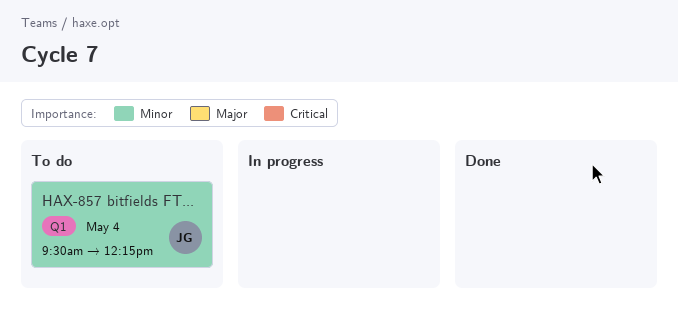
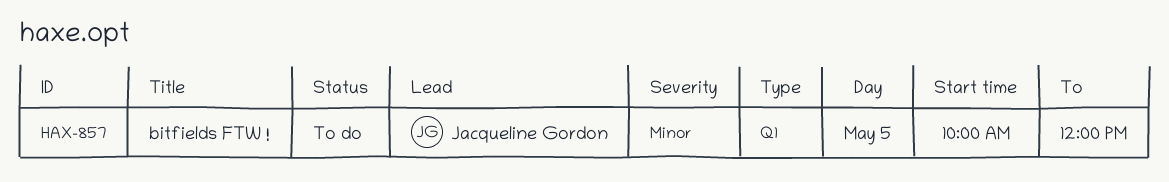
HAX-857, day: May 4 -> May 5
HAX-857, begins: 09:30 -> 10:00
HAX-857, ends: 12:15 -> 12:00

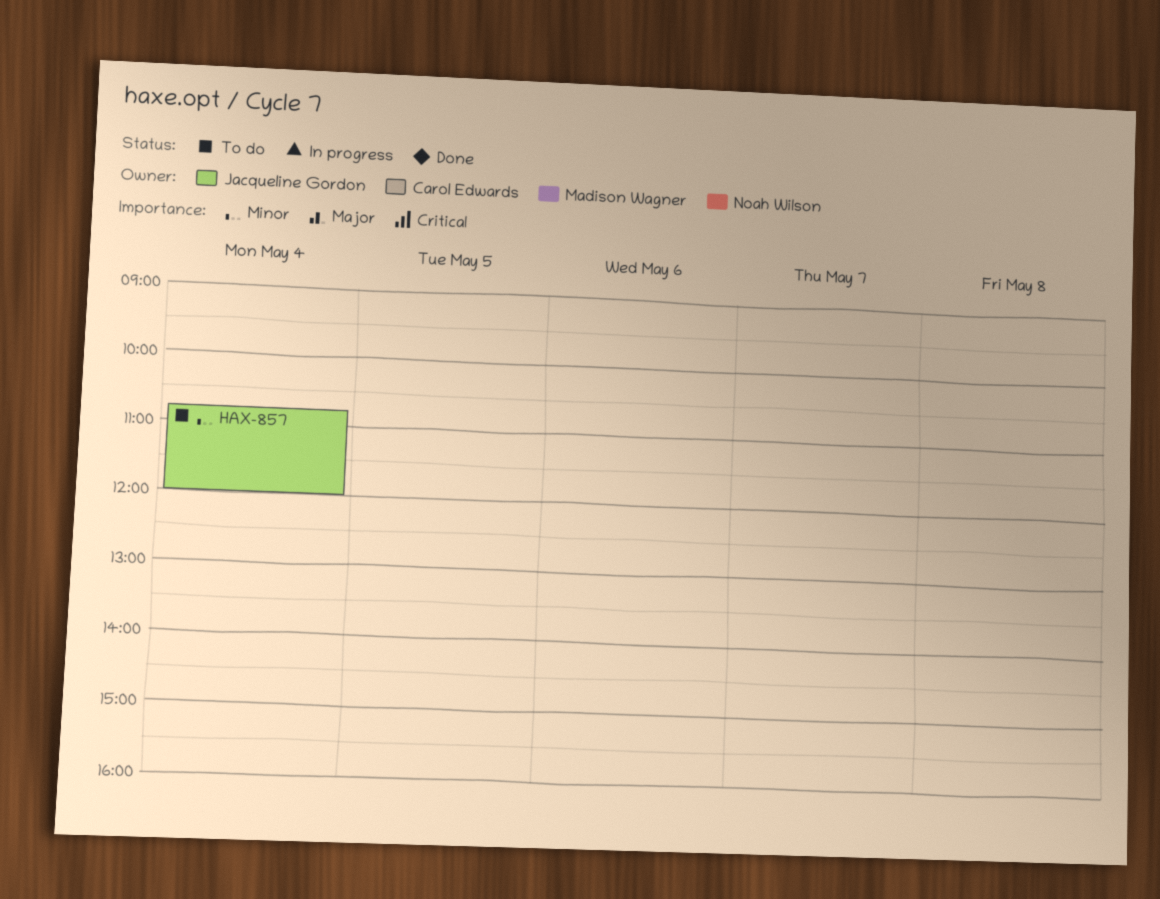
HAX-857, day: May 5 -> May 4
HAX-857, begins: 10:00 -> 10:45

